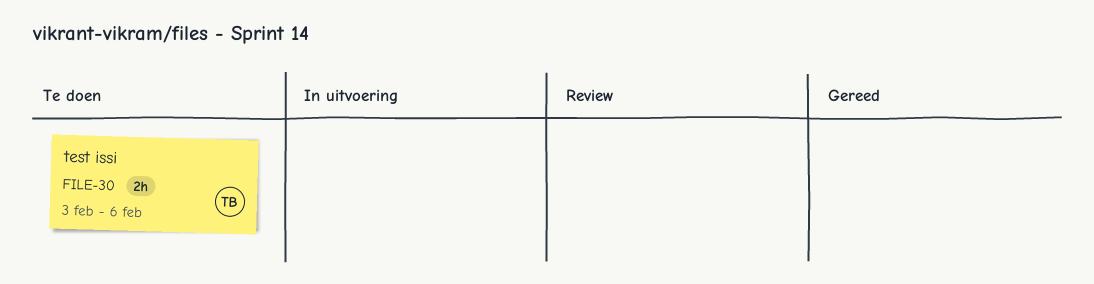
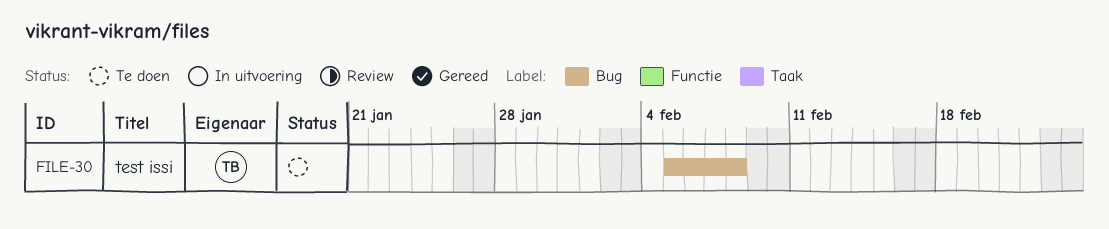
FILE-30, start: Feb 3 -> Feb 5
FILE-30, due: Feb 6 -> Feb 8

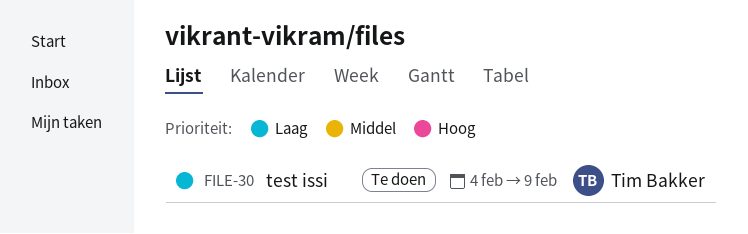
FILE-30, start: Feb 5 -> Feb 4
FILE-30, due: Feb 8 -> Feb 9

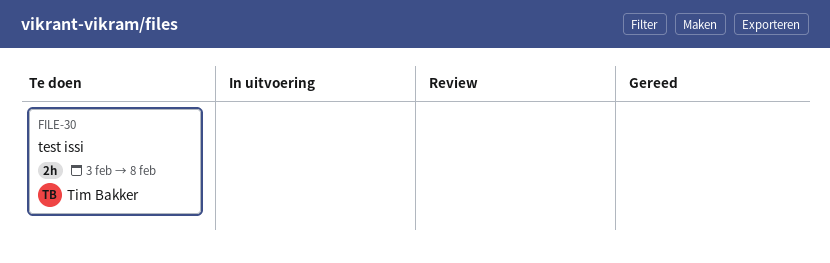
FILE-30, start: Feb 4 -> Feb 3
FILE-30, due: Feb 9 -> Feb 8

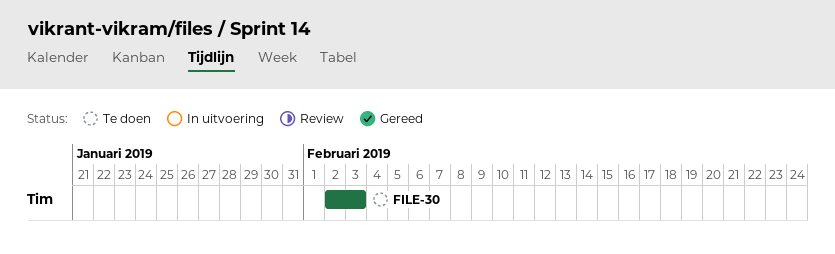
FILE-30, start: Feb 3 -> Feb 2
FILE-30, due: Feb 8 -> Feb 3

